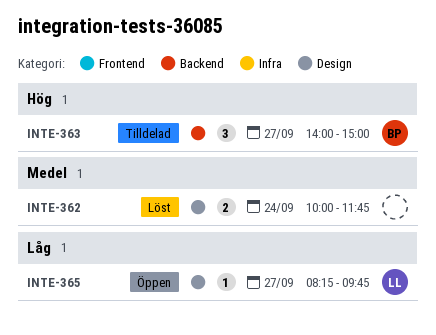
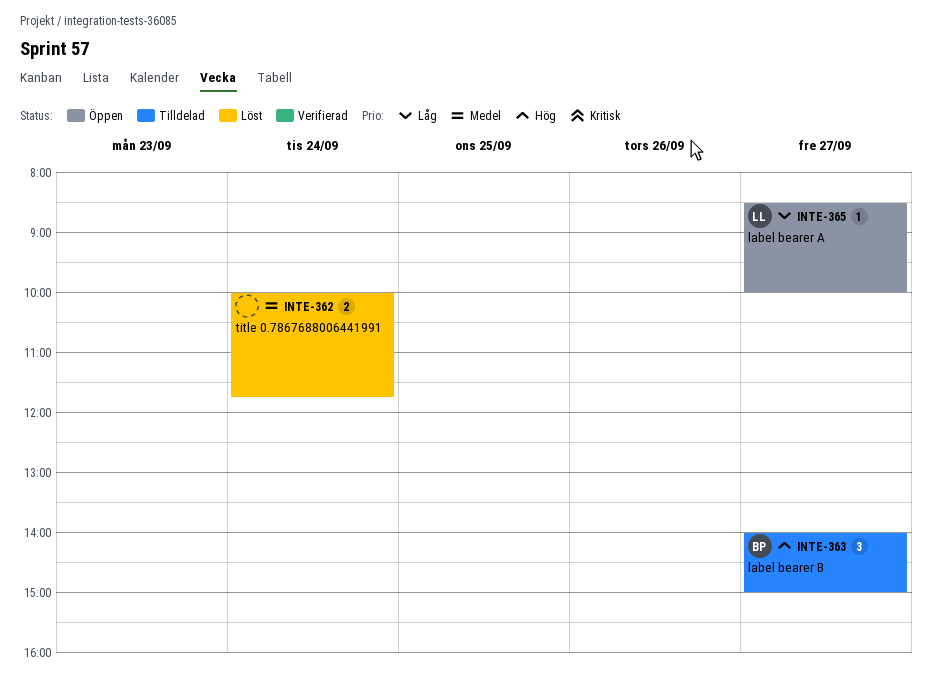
INTE-365, begins: 08:15 -> 08:30
INTE-365, ends: 09:45 -> 10:00

